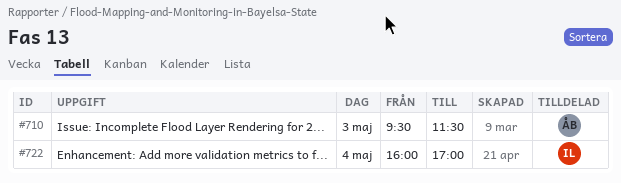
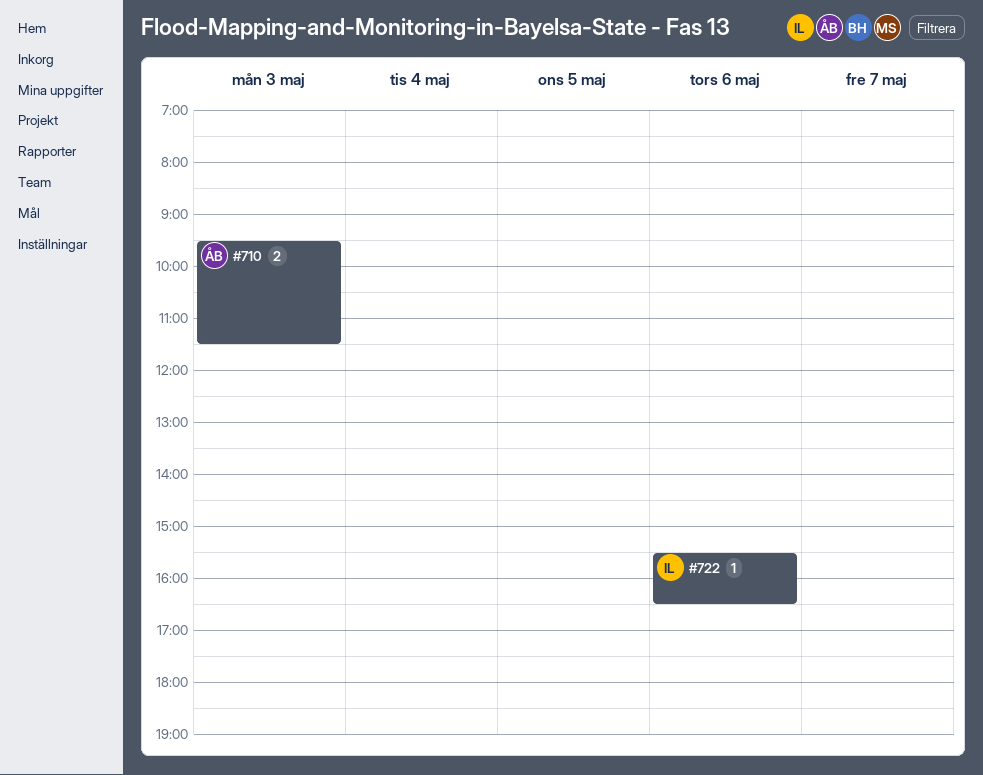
#722, day: May 4 -> May 6
#722, begins: 16:00 -> 15:30
#722, ends: 17:00 -> 16:30

